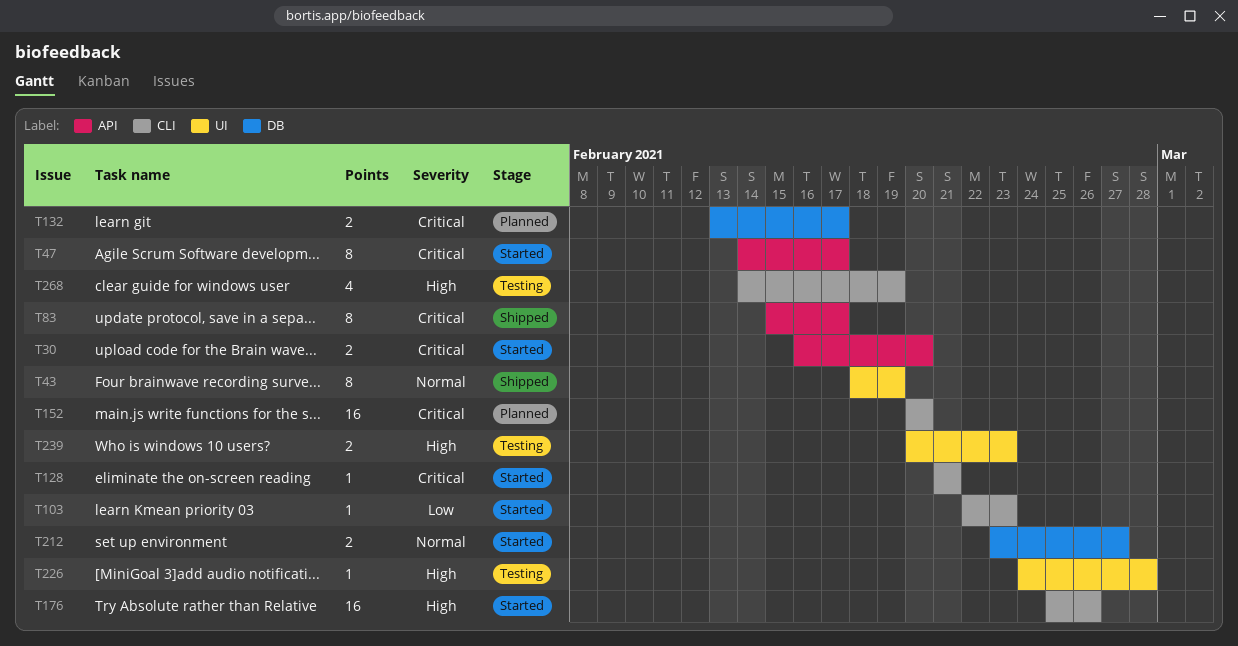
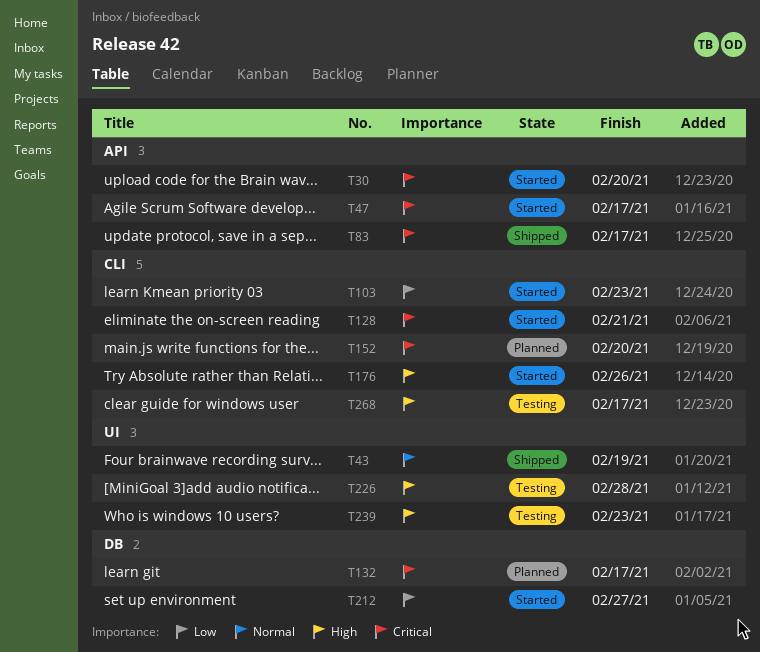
T212, priority: Normal -> Low
T268, due: Feb 19 -> Feb 17

